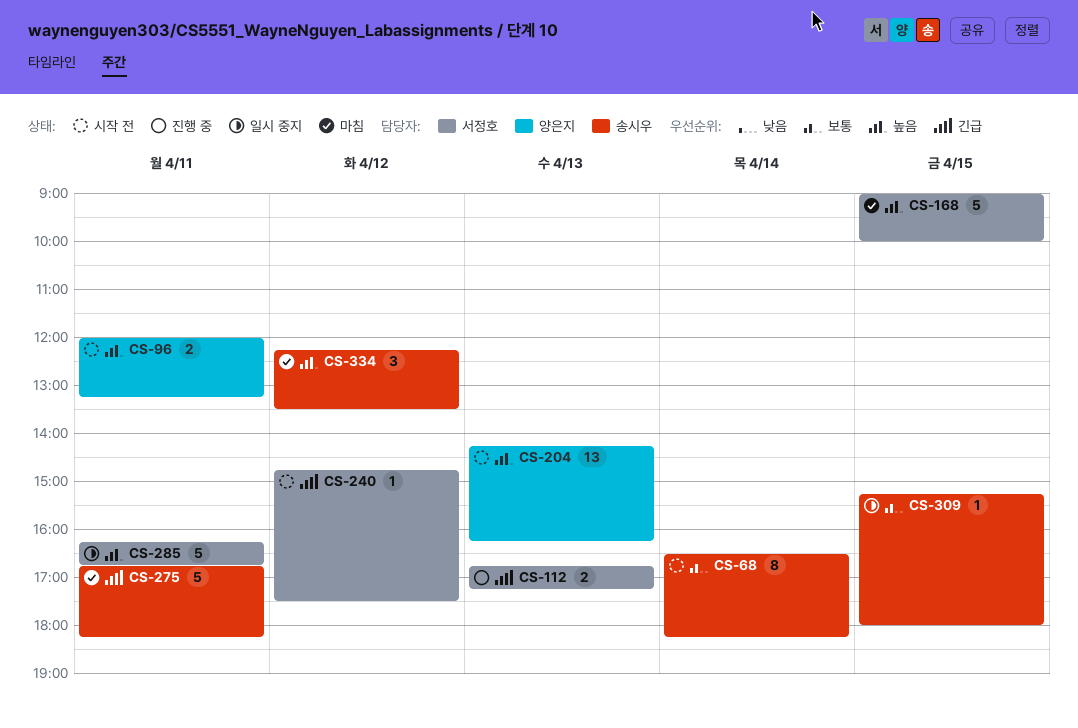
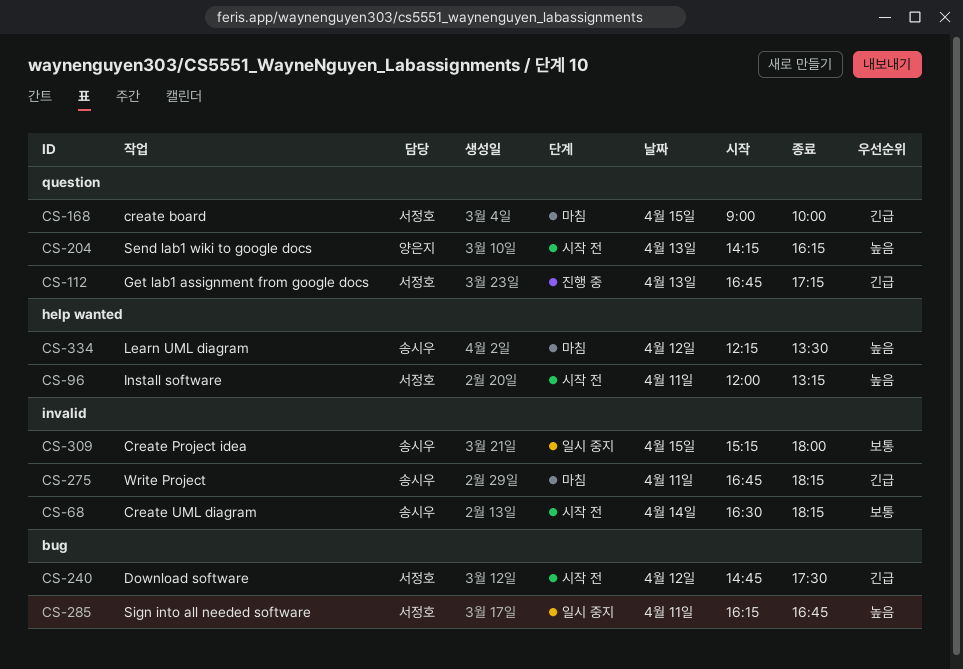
CS-96, owner: 양은지 -> 서정호
CS-168, priority: 높음 -> 긴급

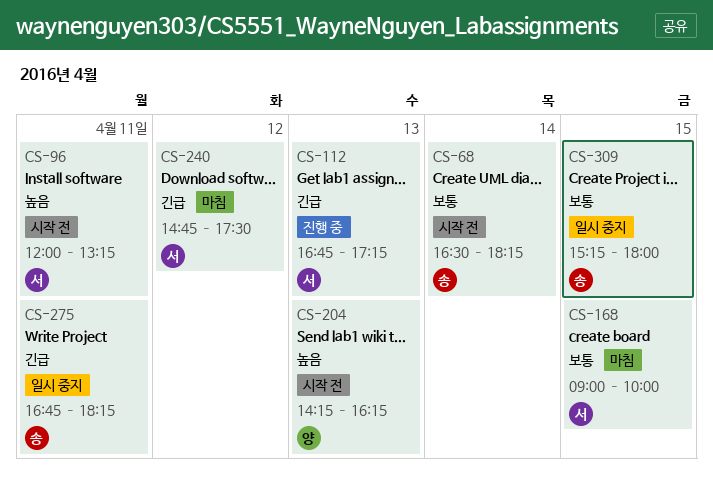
CS-168, priority: 긴급 -> 보통
CS-240, status: 시작 전 -> 마침
CS-275, status: 마침 -> 일시 중지
CS-285: present -> none
CS-334: present -> none

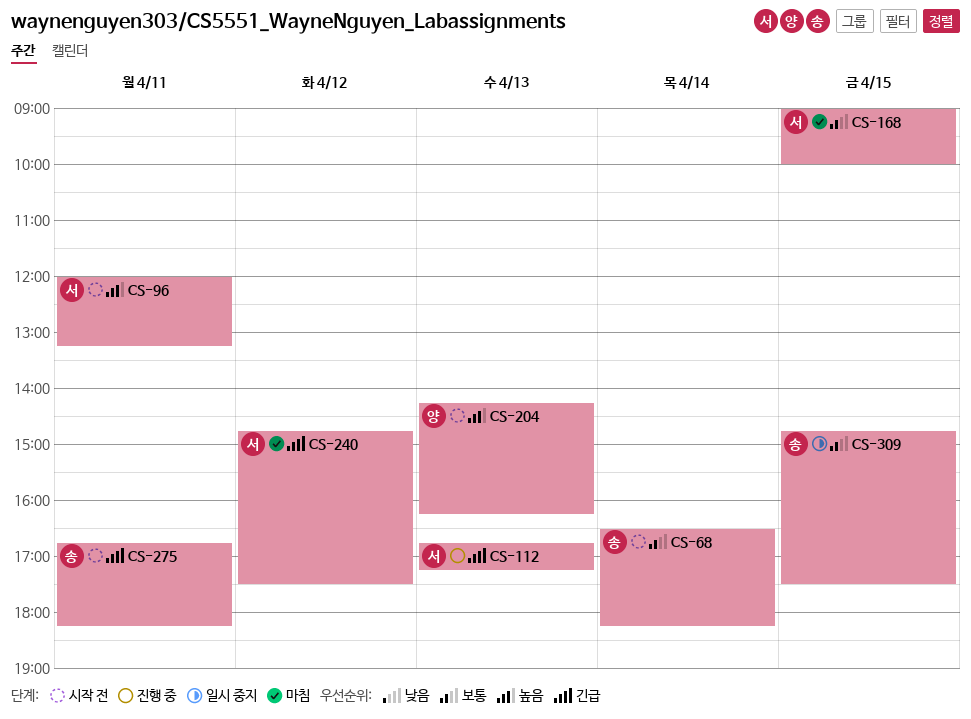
CS-275, status: 일시 중지 -> 시작 전
CS-309, begins: 15:15 -> 14:45
CS-309, ends: 18:00 -> 17:30

